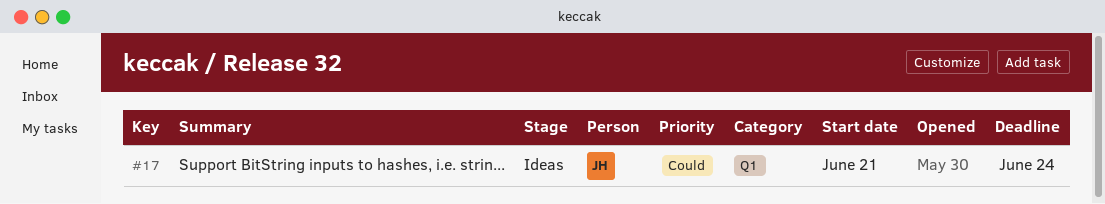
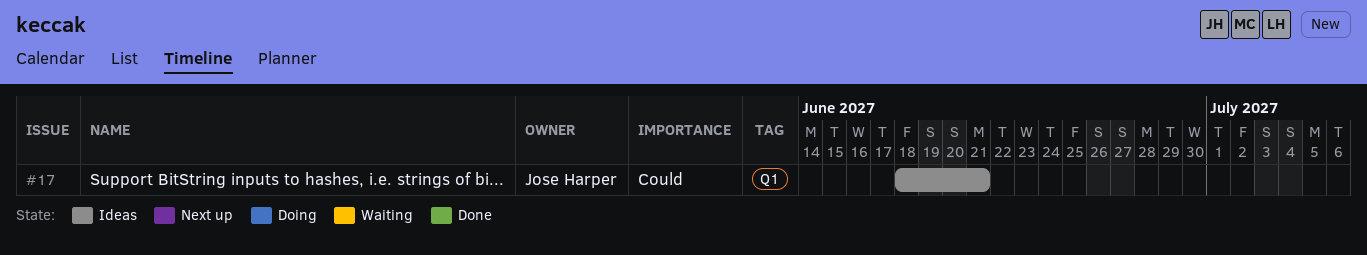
#17, start: Jun 21 -> Jun 18
#17, due: Jun 24 -> Jun 21

